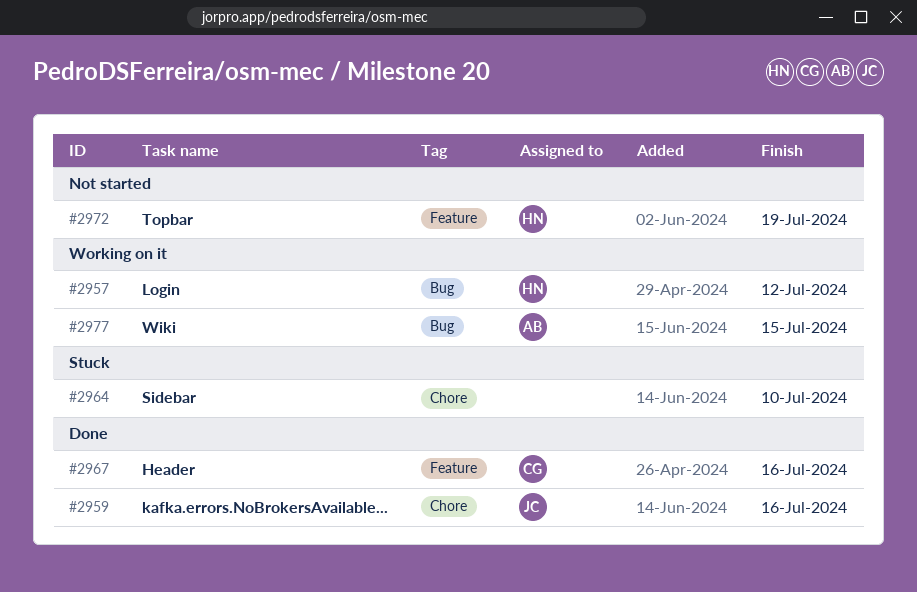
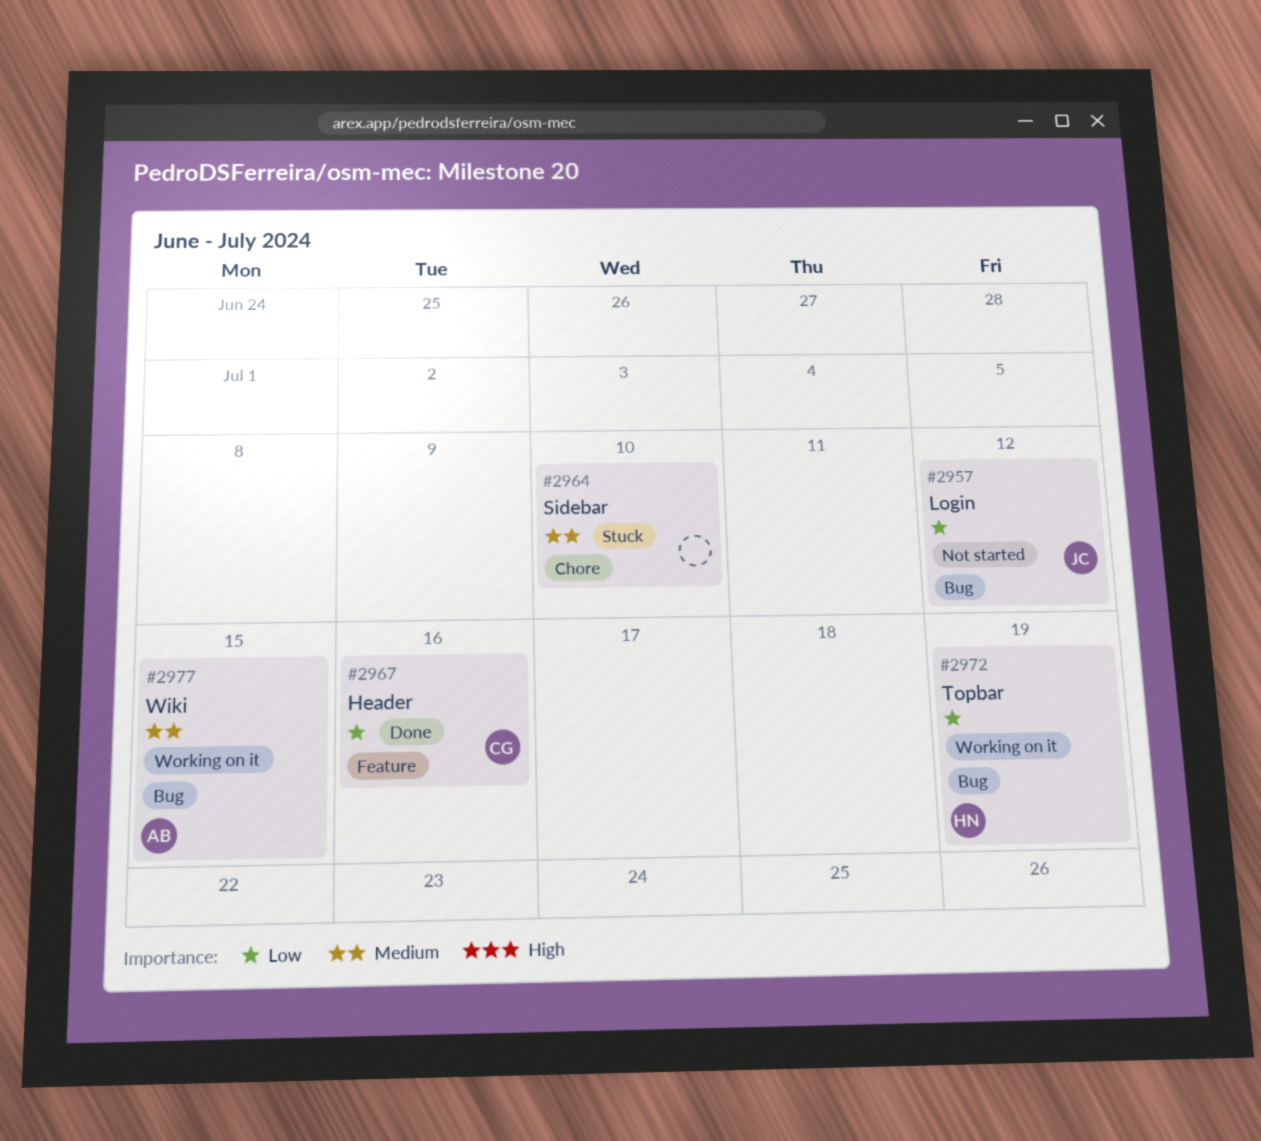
#2957, status: Working on it -> Not started
#2957, owner: HN -> JC
#2959: present -> none
#2972, status: Not started -> Working on it
#2972, label: Feature -> Bug

